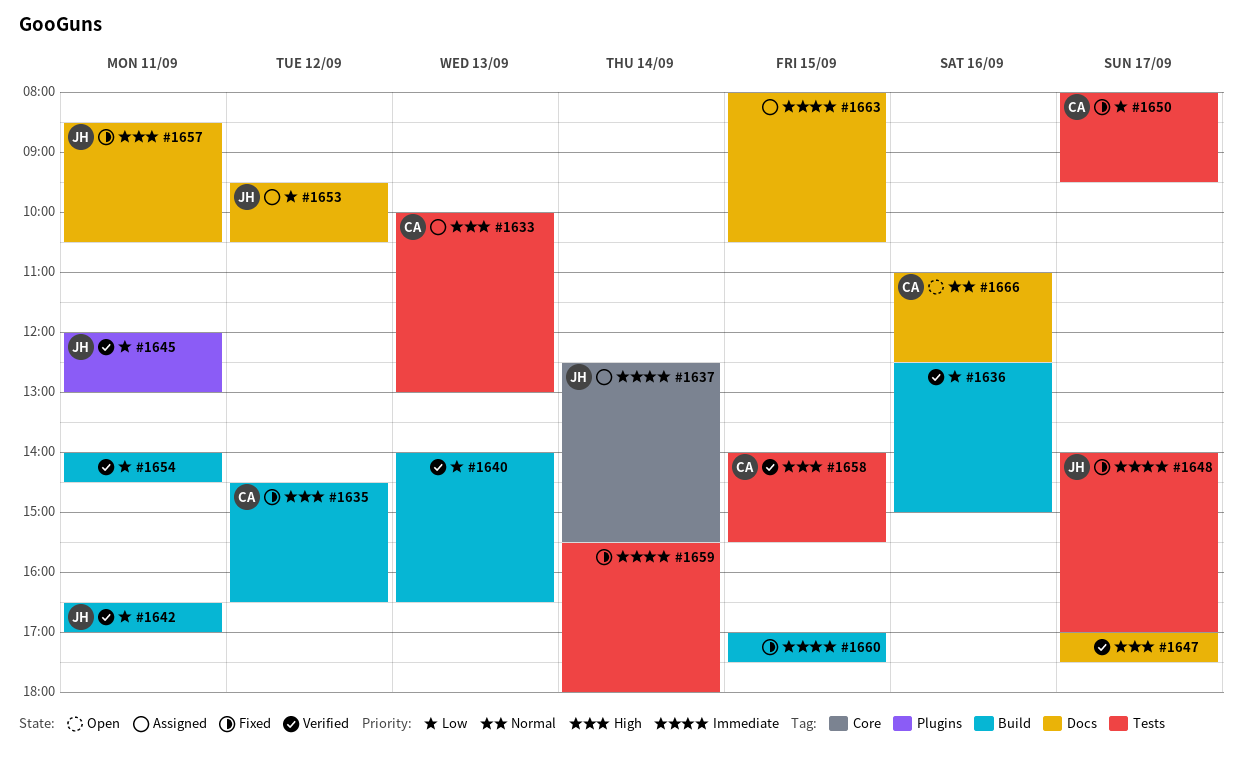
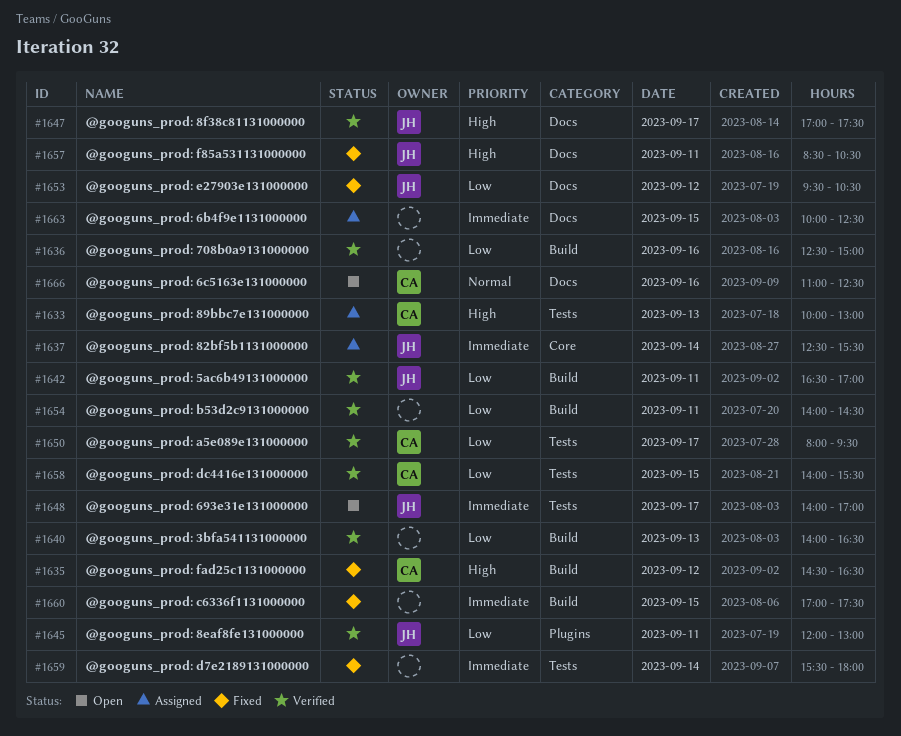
#1647, owner: none -> JH
#1648, status: Fixed -> Open
#1650, status: Fixed -> Verified
#1653, status: Assigned -> Fixed
#1658, priority: High -> Low
#1663, begins: 08:00 -> 10:00
#1663, ends: 10:30 -> 12:30

